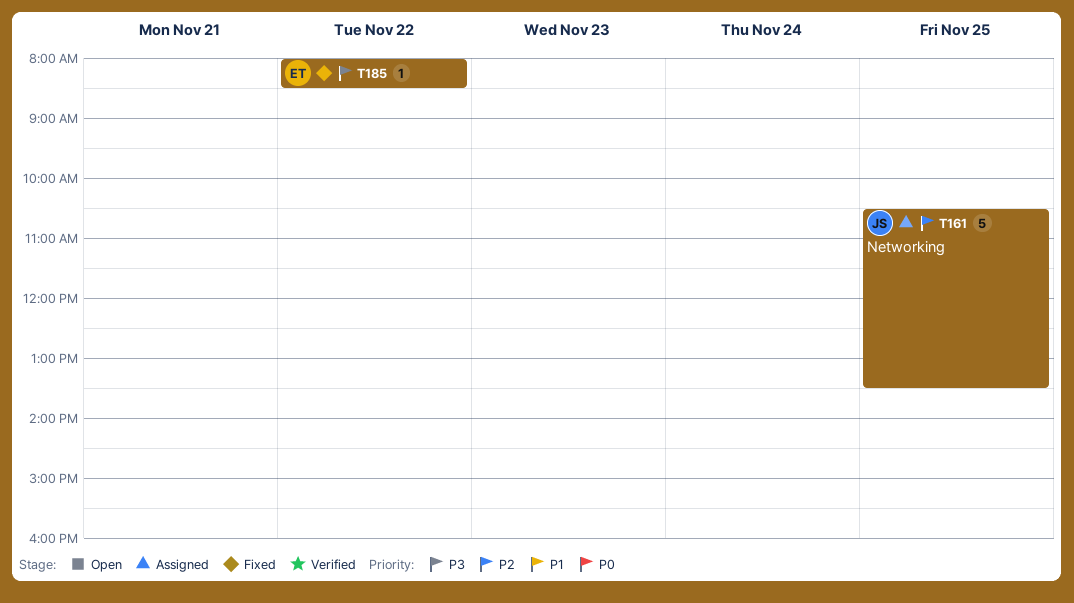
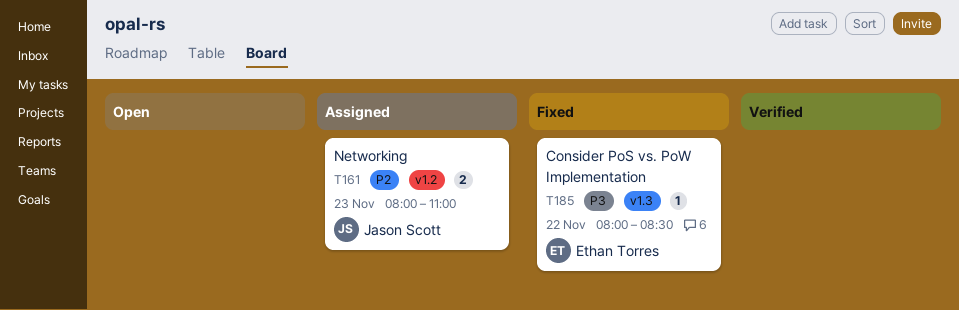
T161, estimate: 5 -> 2
T161, day: Nov 25 -> Nov 23
T161, begins: 10:30 -> 08:00
T161, ends: 13:30 -> 11:00

